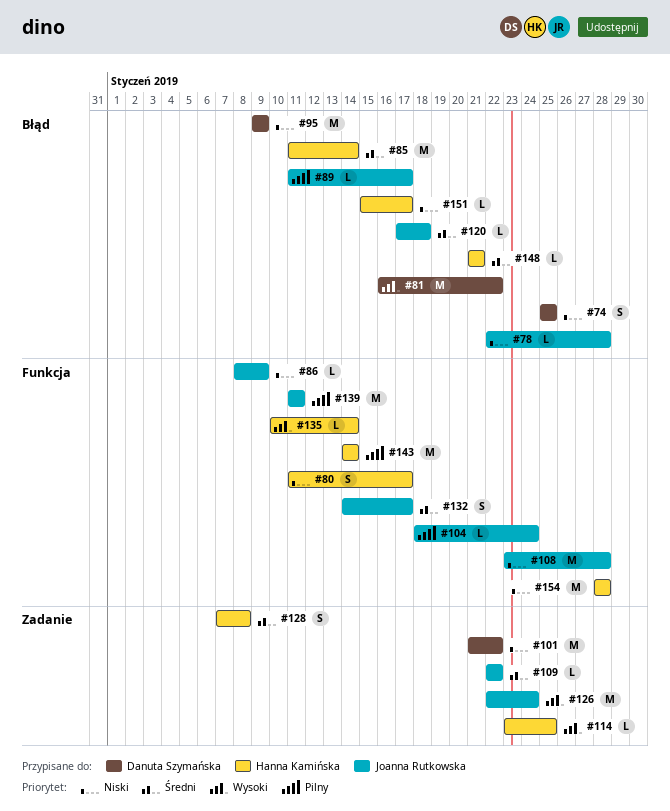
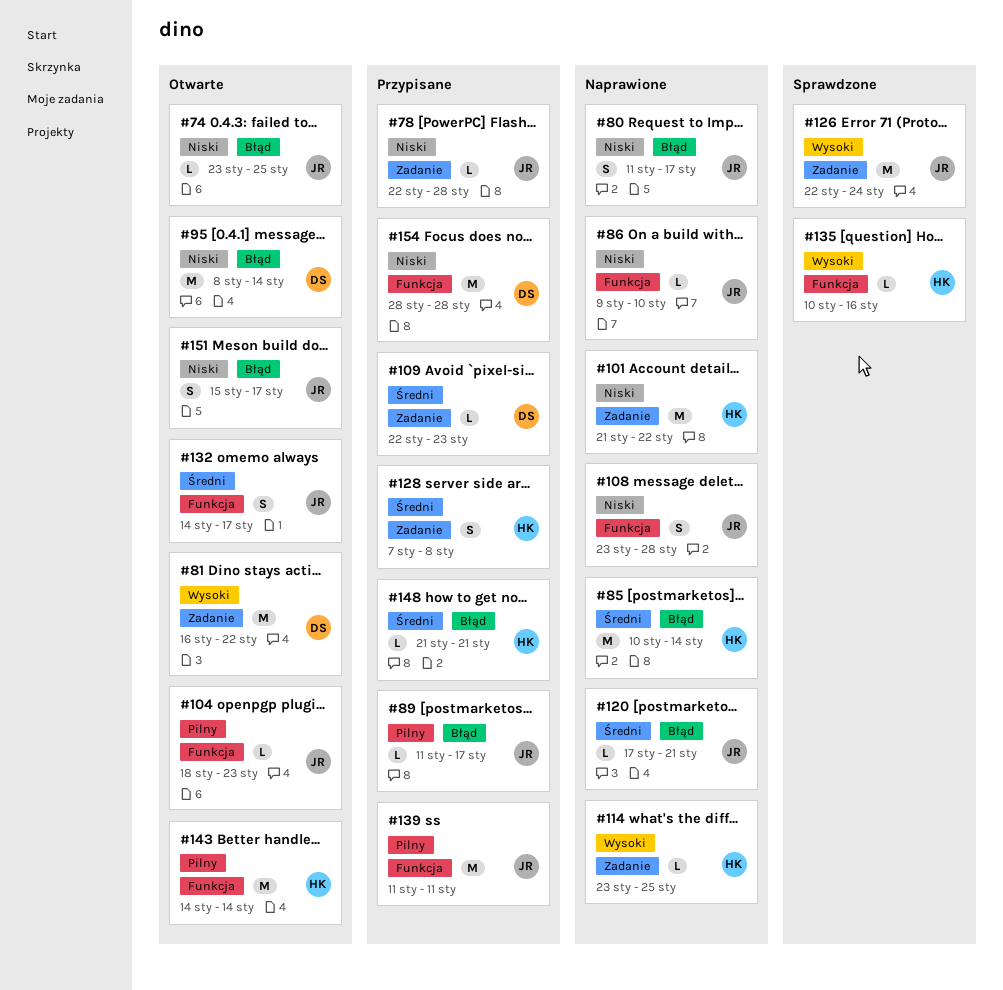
#74, owner: Danuta Szymańska -> Joanna Rutkowska
#74, estimate: S -> L
#74, start: Jan 25 -> Jan 23
#78, label: Błąd -> Zadanie
#80, owner: Hanna Kamińska -> Joanna Rutkowska
#80, label: Funkcja -> Błąd
#81, label: Błąd -> Zadanie
#85, start: Jan 11 -> Jan 10
#86, start: Jan 8 -> Jan 9
#86, due: Jan 9 -> Jan 10
#95, start: Jan 9 -> Jan 8
#95, due: Jan 9 -> Jan 14
#101, owner: Danuta Szymańska -> Hanna Kamińska
#104, due: Jan 24 -> Jan 23
#108, estimate: M -> S
#109, owner: Joanna Rutkowska -> Danuta Szymańska
#109, due: Jan 22 -> Jan 23
#120, due: Jan 18 -> Jan 21
#135, due: Jan 14 -> Jan 16
#151, owner: Hanna Kamińska -> Joanna Rutkowska
#151, estimate: L -> S
#154, owner: Hanna Kamińska -> Danuta Szymańska

